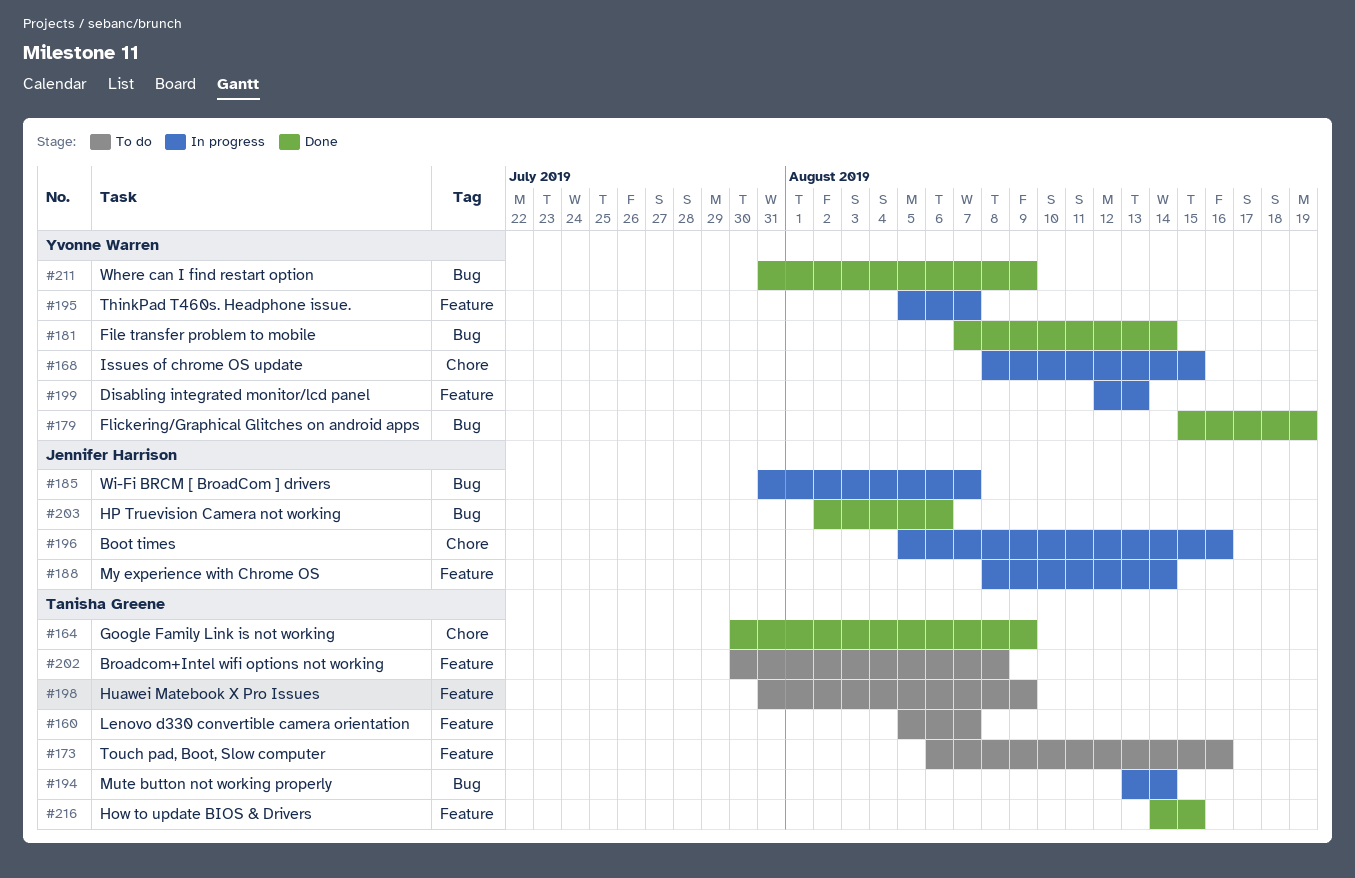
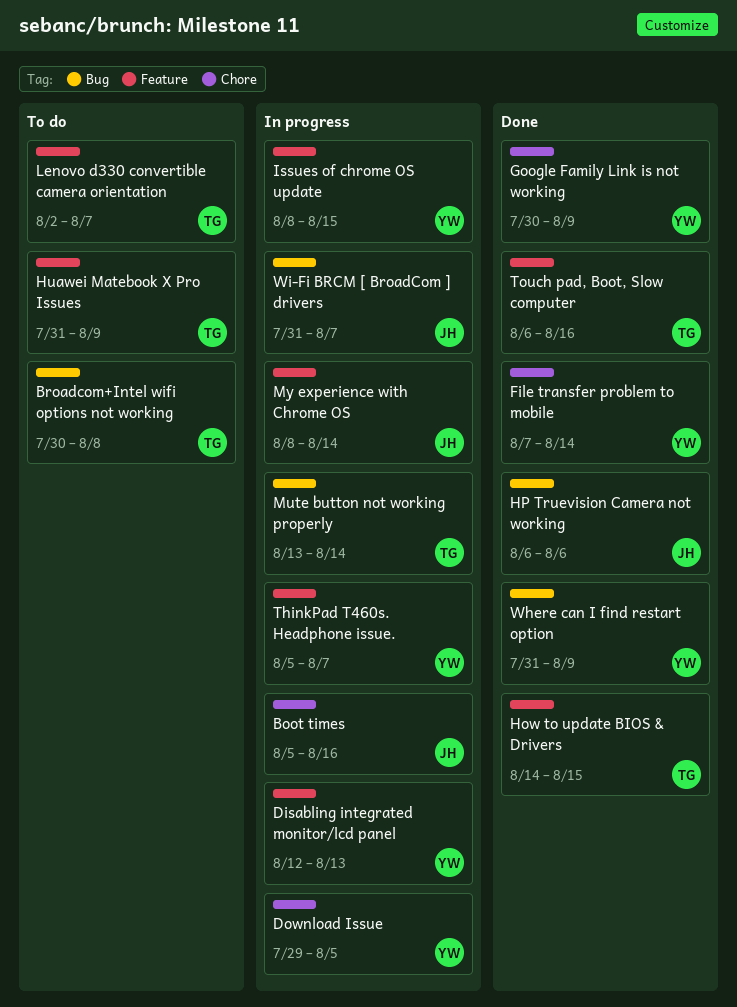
Broadcom+Intel wifi options not working, label: Feature -> Bug
Download Issue: none -> present
File transfer problem to mobile, label: Bug -> Chore
Flickering/Graphical Glitches on android apps: present -> none
Google Family Link is not working, owner: Tanisha Greene -> Yvonne Warren
HP Truevision Camera not working, start: Aug 2 -> Aug 6
Issues of chrome OS update, label: Chore -> Feature
Lenovo d330 convertible camera orientation, start: Aug 5 -> Aug 2
Touch pad, Boot, Slow computer, status: To do -> Done

